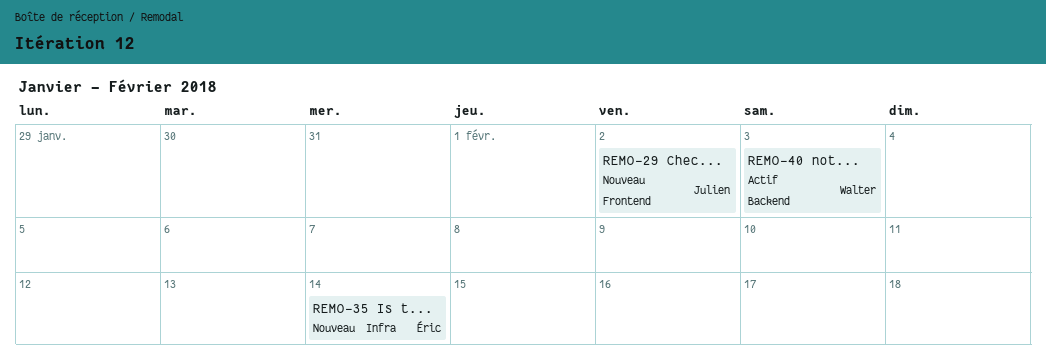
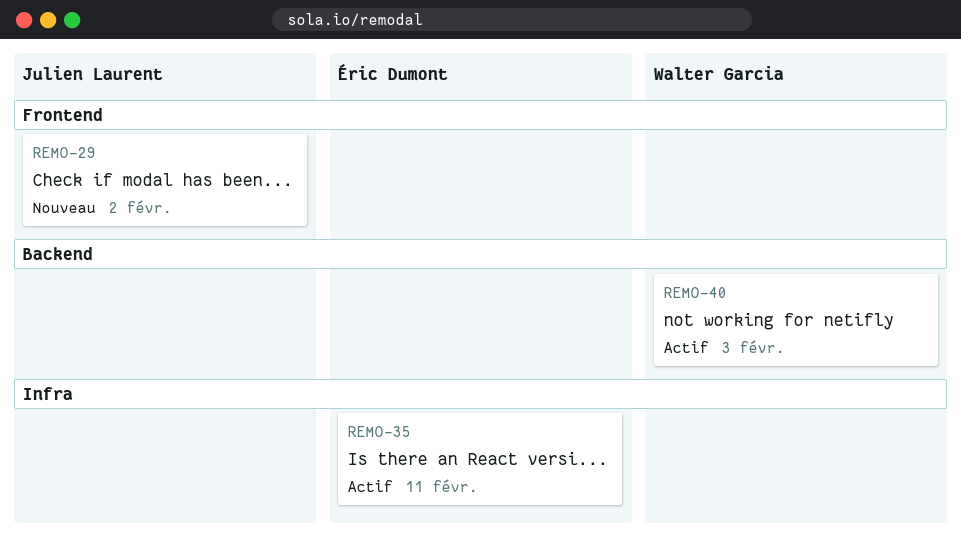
REMO-35, status: Nouveau -> Actif
REMO-35, due: Feb 14 -> Feb 11

